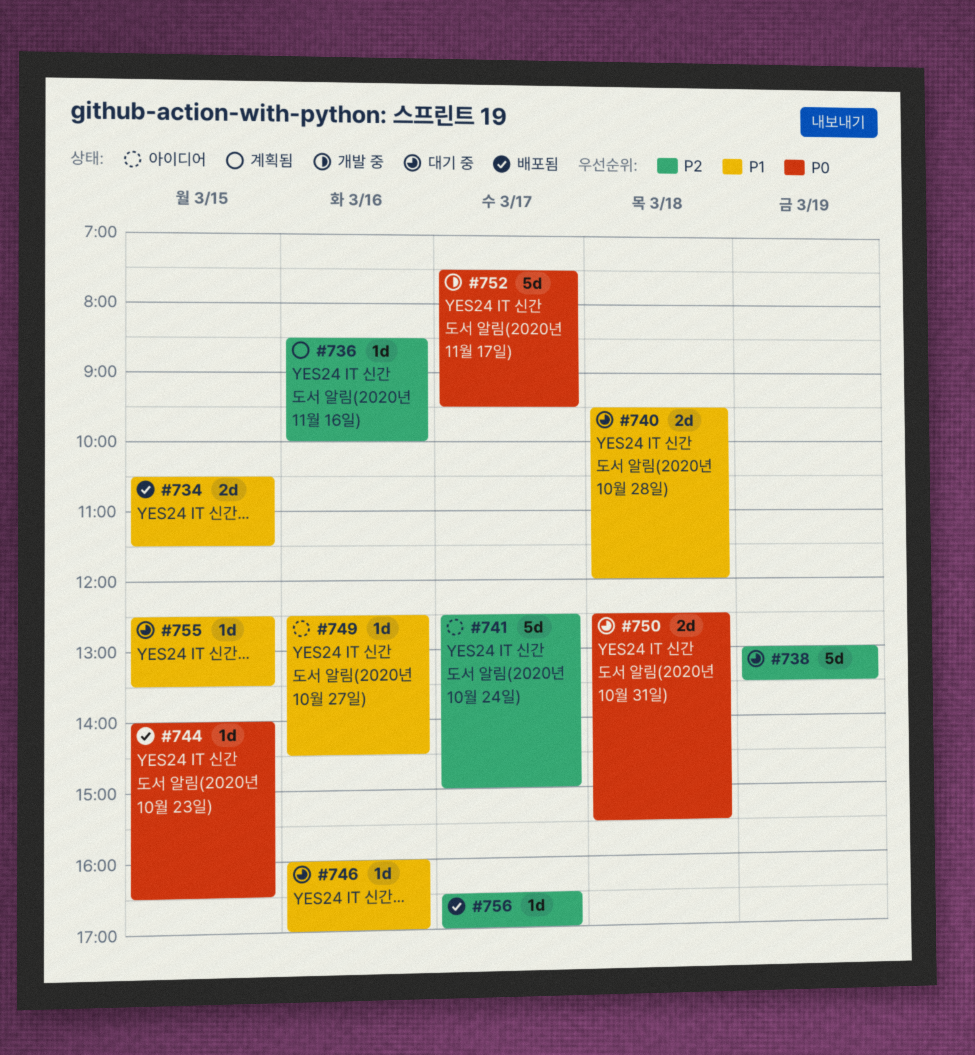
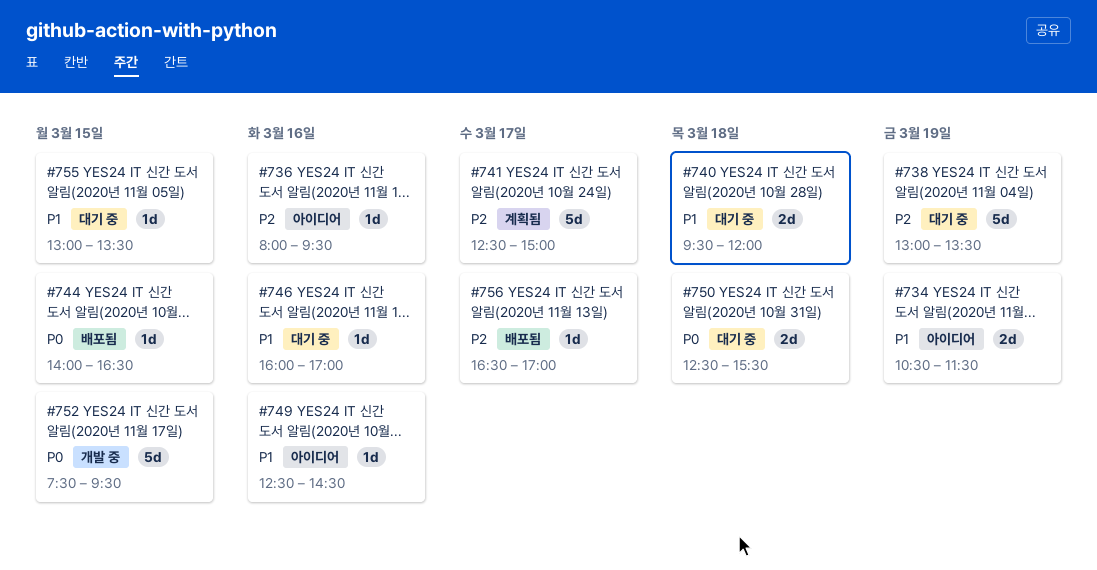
#734, status: 배포됨 -> 아이디어
#734, day: Mar 15 -> Mar 19
#736, status: 계획됨 -> 아이디어
#736, begins: 08:30 -> 08:00
#736, ends: 10:00 -> 09:30
#741, status: 아이디어 -> 계획됨
#752, day: Mar 17 -> Mar 15
#755, begins: 12:30 -> 13:00

